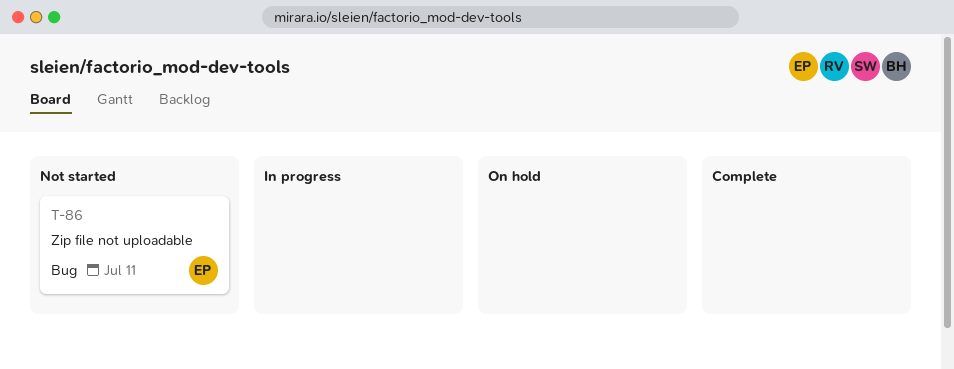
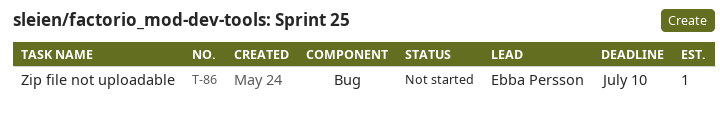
T-86, due: Jul 11 -> Jul 10

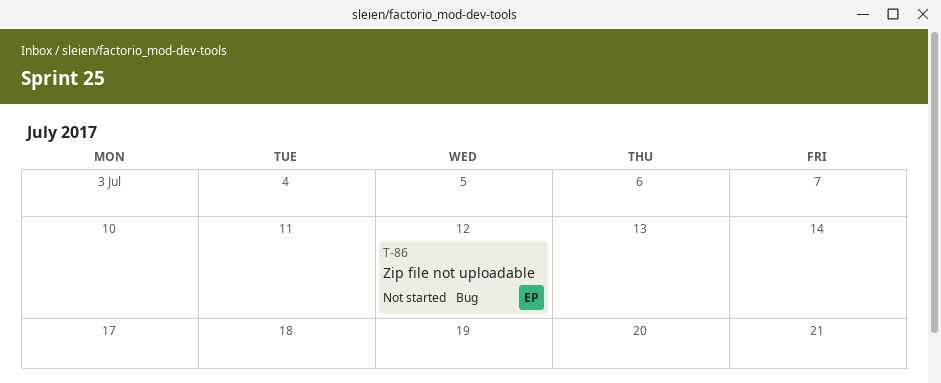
T-86, due: Jul 10 -> Jul 12

